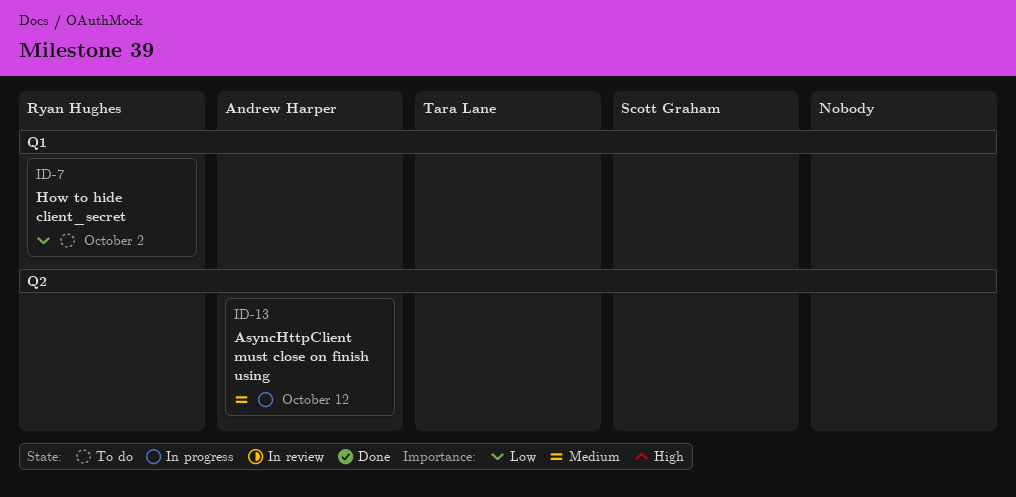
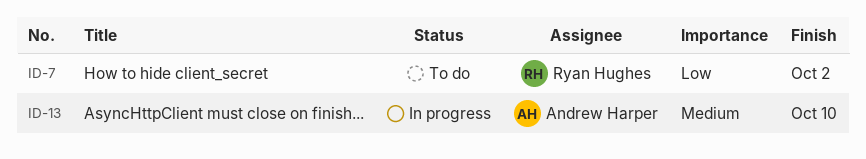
ID-13, due: Oct 12 -> Oct 10

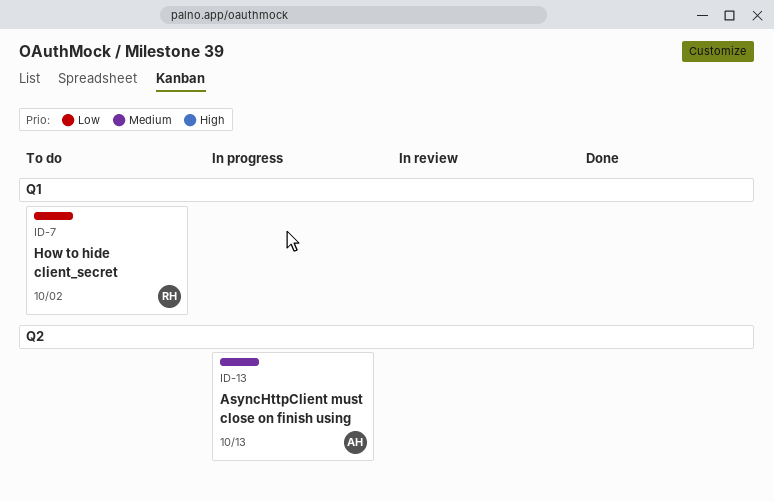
ID-13, due: Oct 10 -> Oct 13

